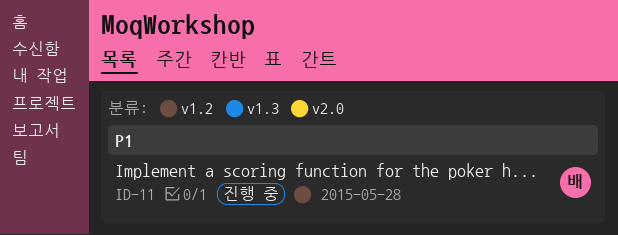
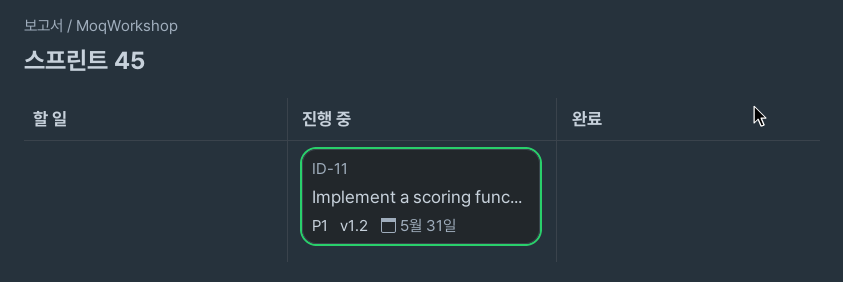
ID-11, due: May 28 -> May 31

